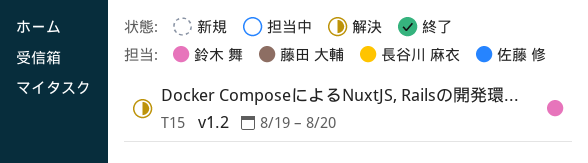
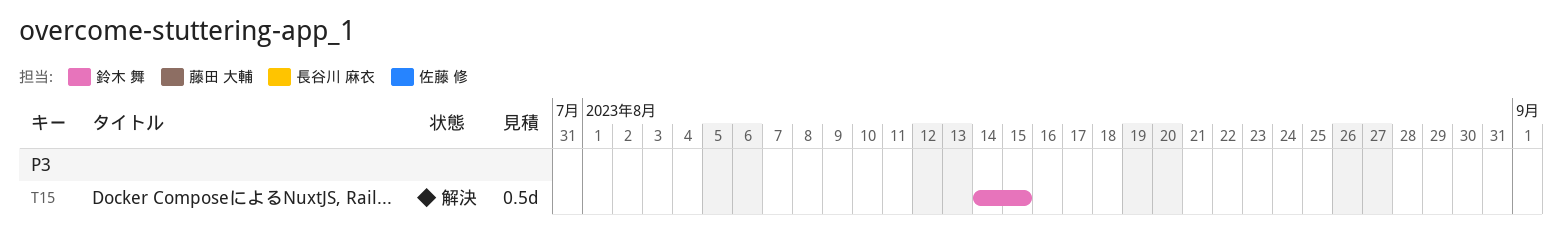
T15, start: Aug 19 -> Aug 14
T15, due: Aug 20 -> Aug 15

